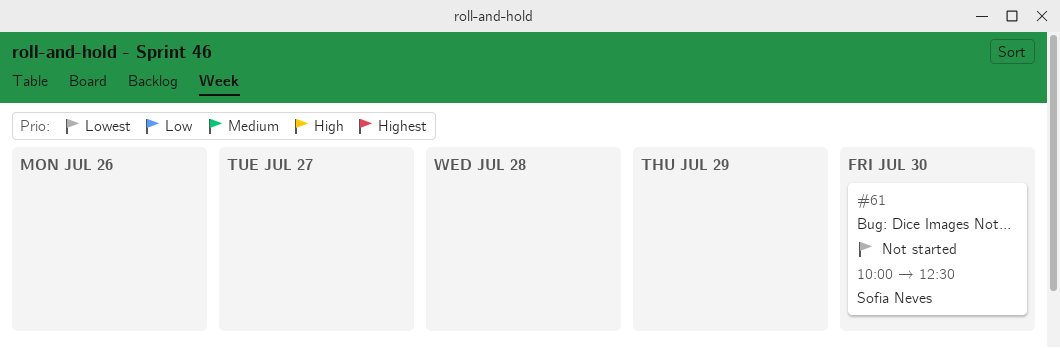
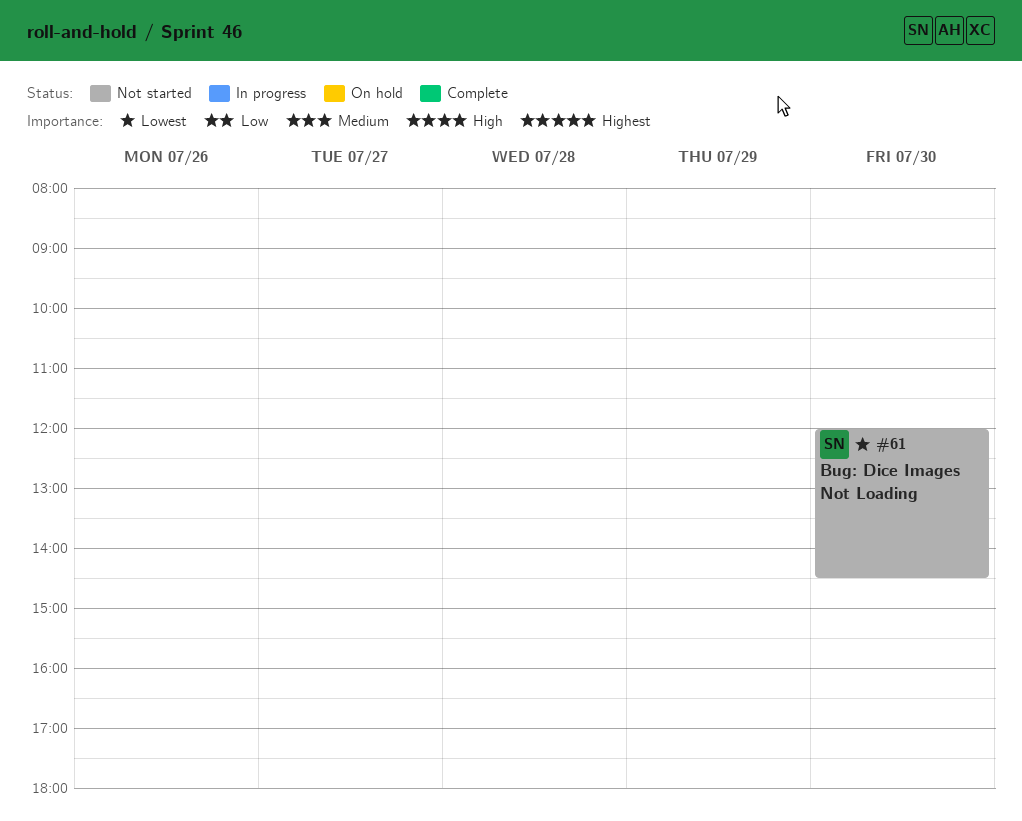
#61, begins: 10:00 -> 12:00
#61, ends: 12:30 -> 14:30

